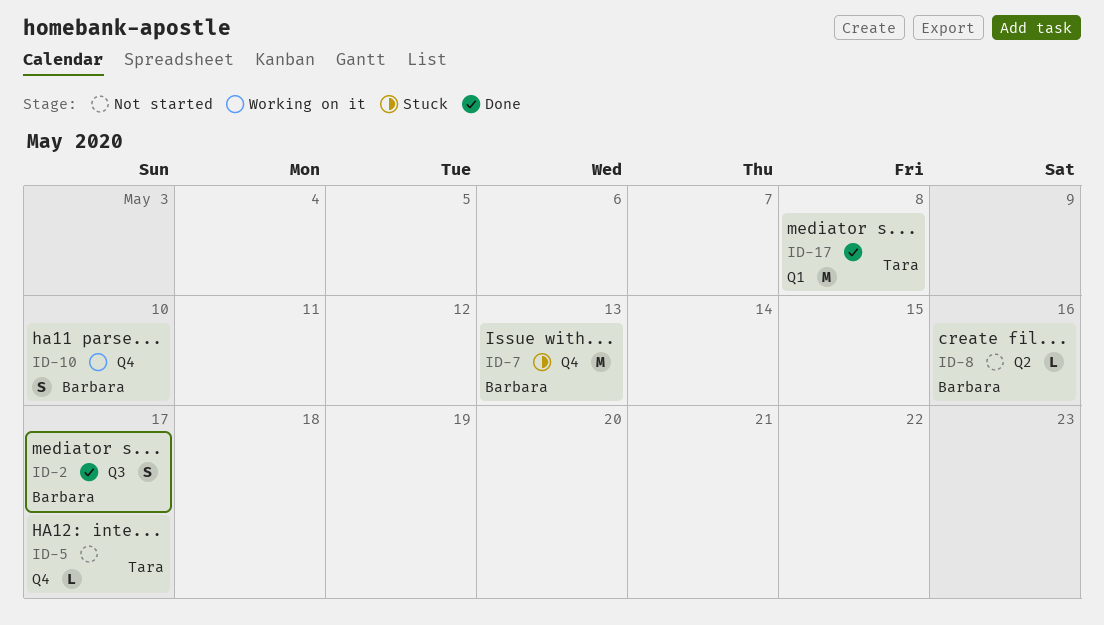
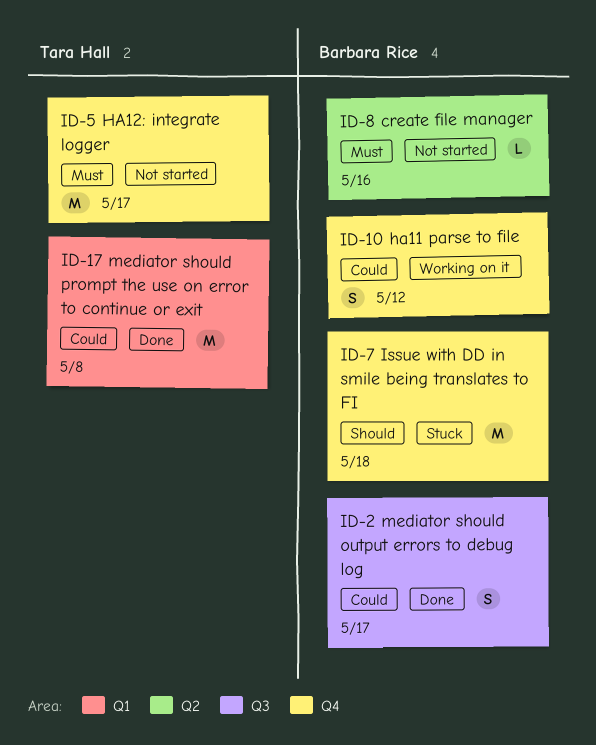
ID-5, estimate: L -> M
ID-7, due: May 13 -> May 18
ID-10, due: May 10 -> May 12

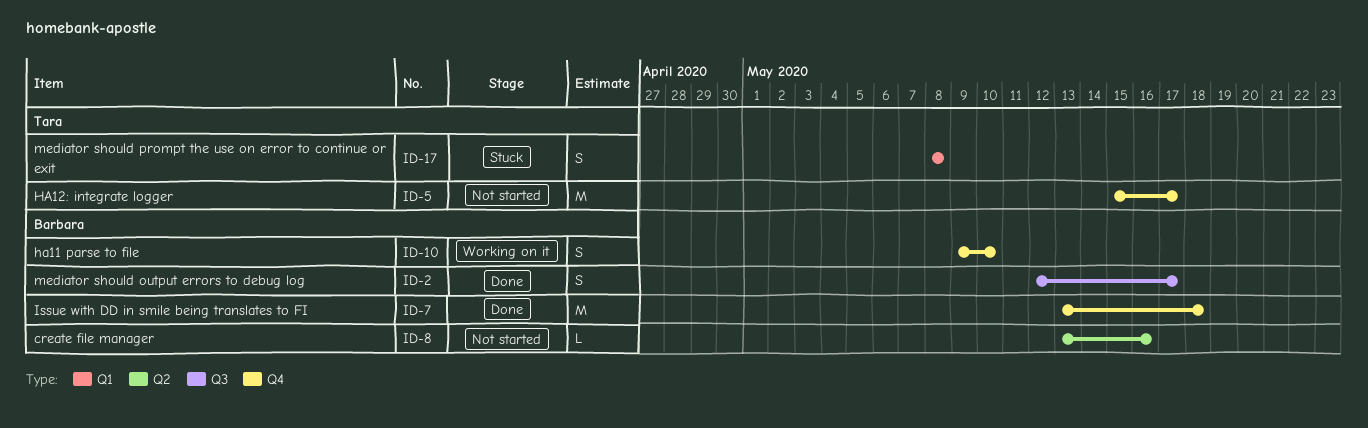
ID-7, status: Stuck -> Done
ID-10, due: May 12 -> May 10
ID-17, status: Done -> Stuck
ID-17, estimate: M -> S

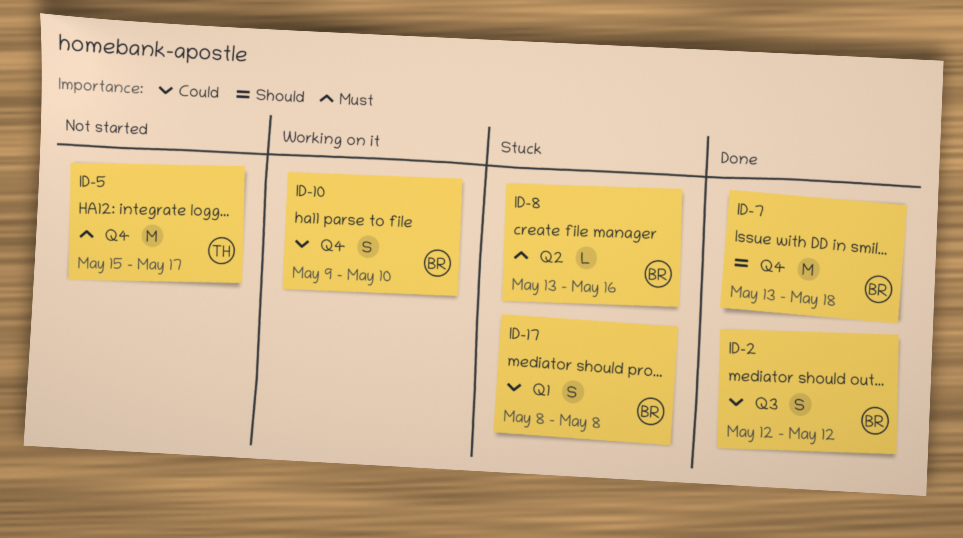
ID-2, due: May 17 -> May 12
ID-8, status: Not started -> Stuck
ID-17, owner: Tara -> Barbara

